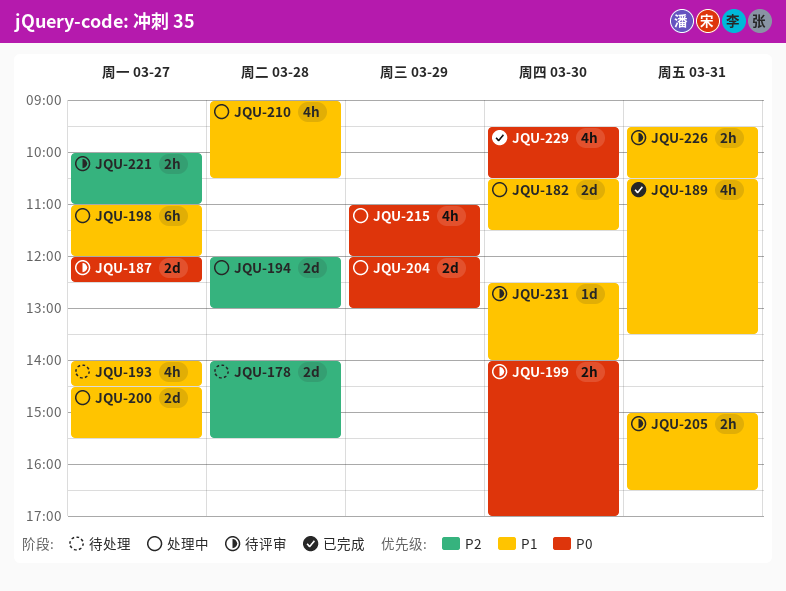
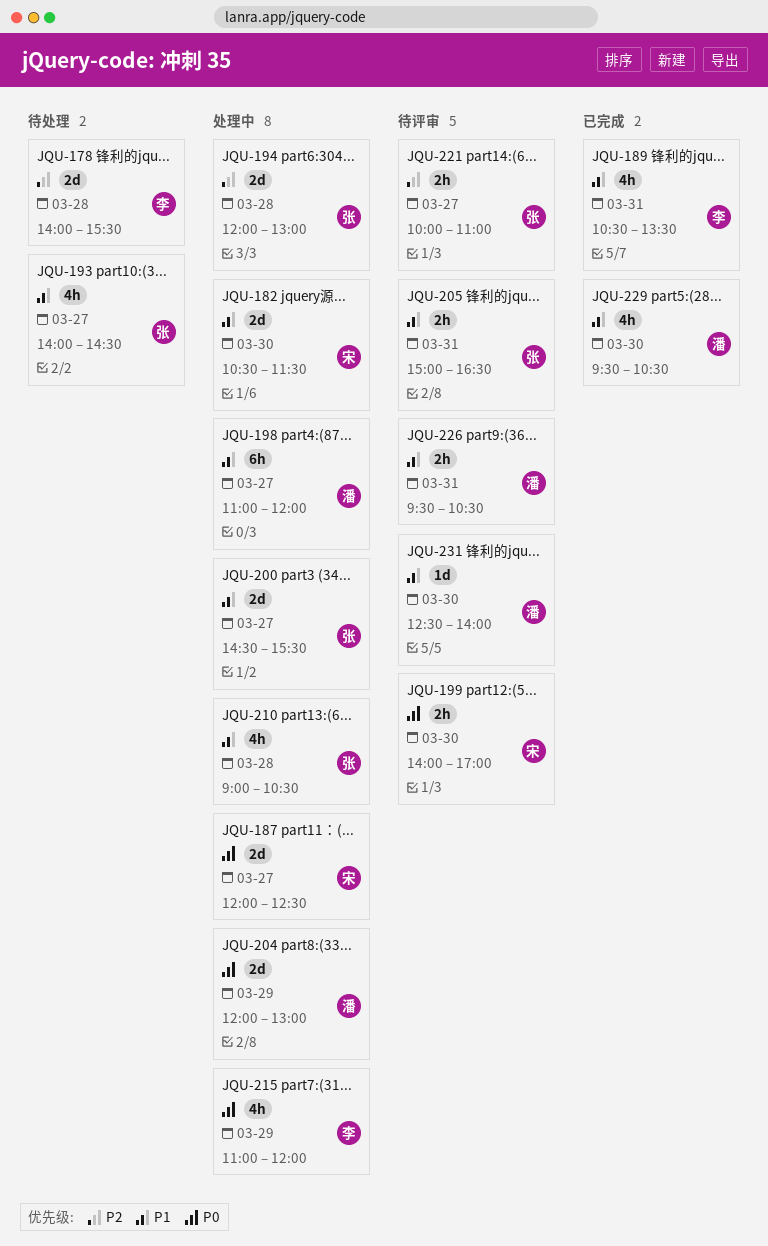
JQU-187, status: 待评审 -> 处理中
JQU-229, priority: P0 -> P1

